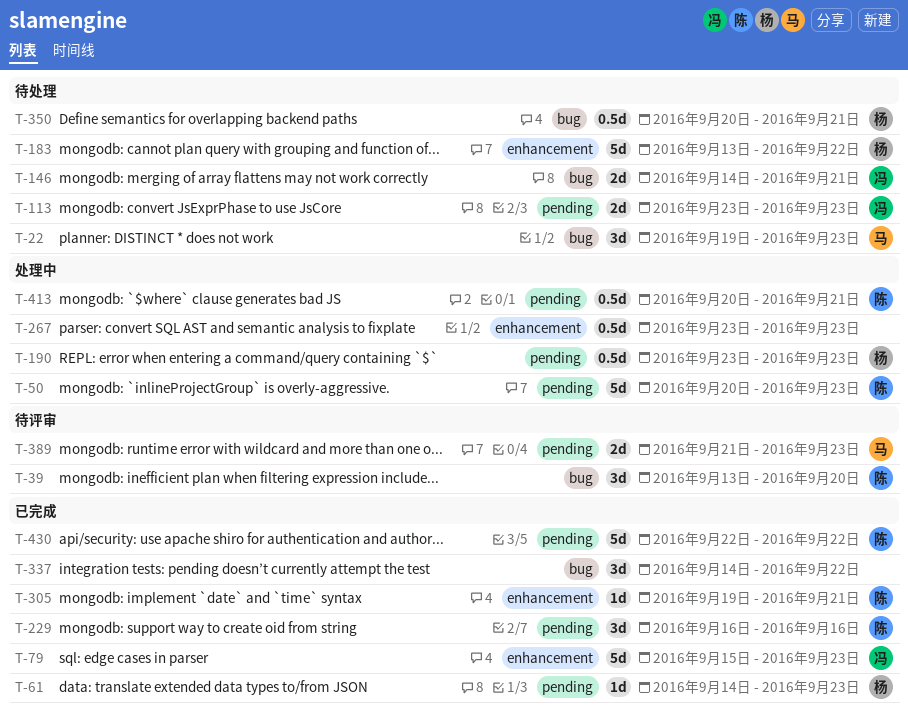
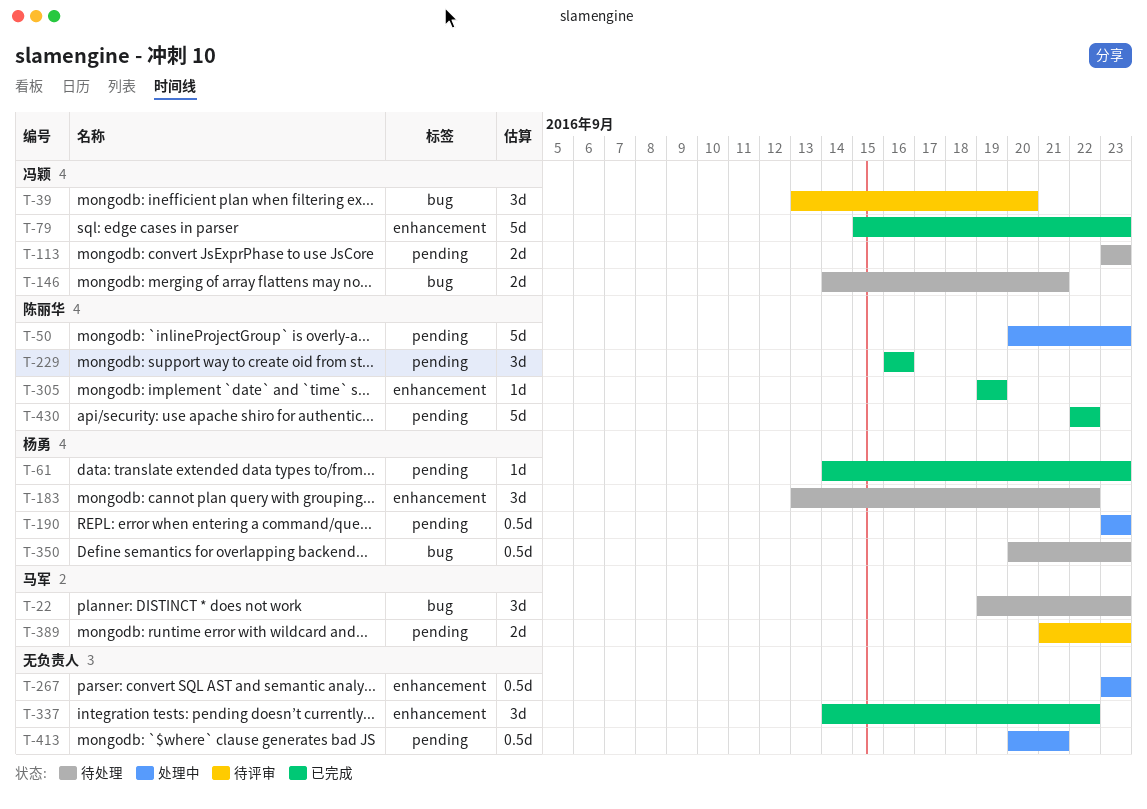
T-39, owner: 陈丽华 -> 冯颖
T-183, estimate: 5d -> 3d
T-305, due: Sep 21 -> Sep 19
T-337, label: bug -> enhancement
T-350, due: Sep 21 -> Sep 23
T-413, owner: 陈丽华 -> none

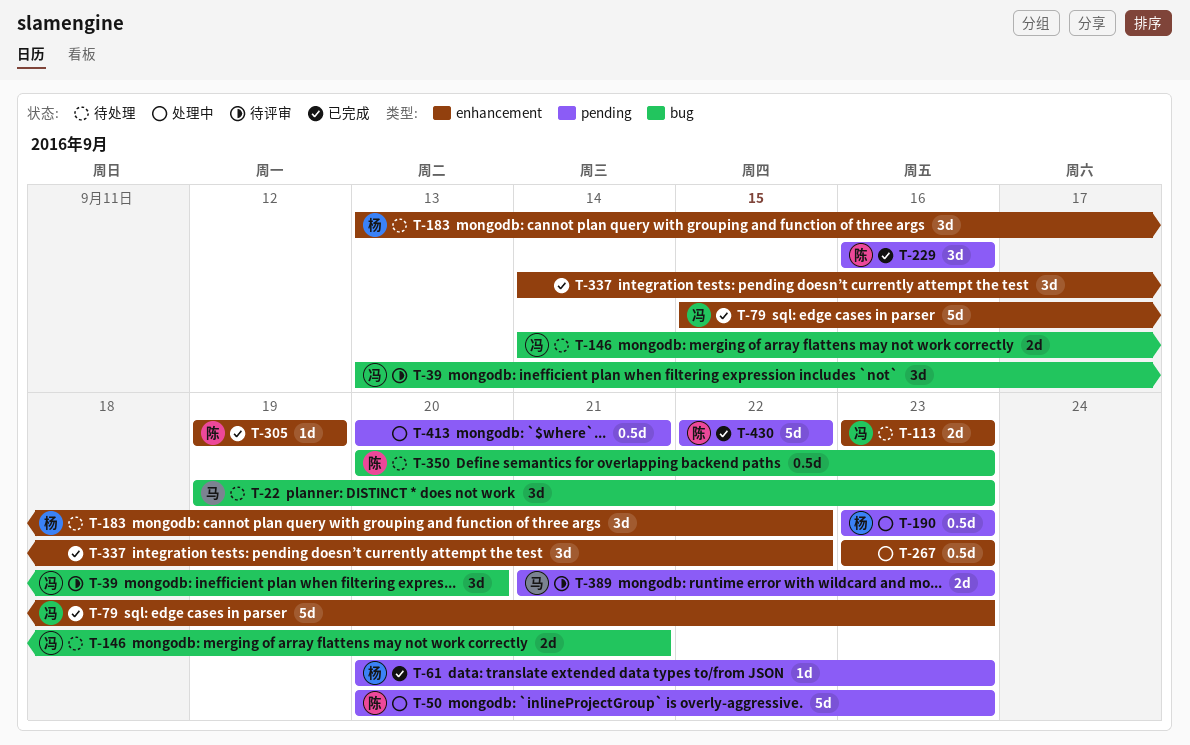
T-61, start: Sep 14 -> Sep 20
T-113, label: pending -> enhancement
T-350, owner: 杨勇 -> 陈丽华

